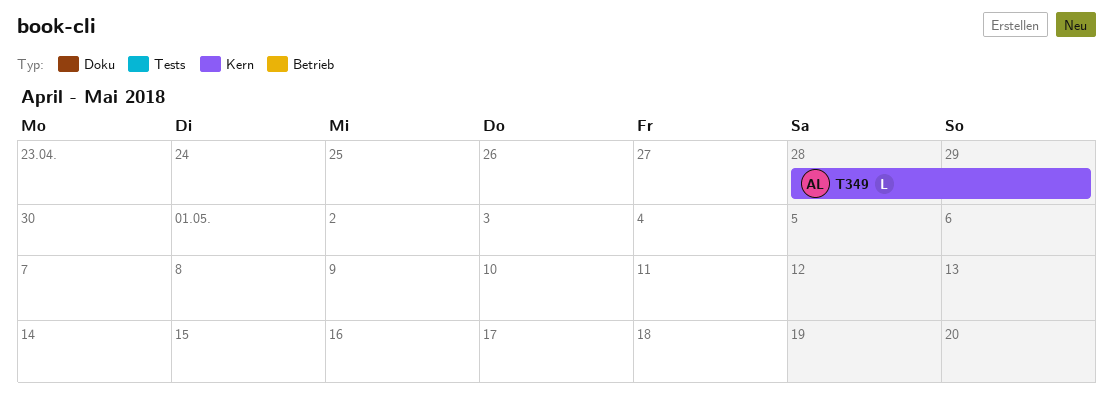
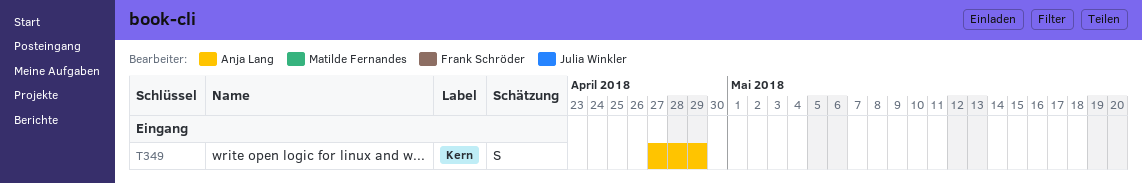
T349, estimate: L -> S
T349, start: Apr 28 -> Apr 27

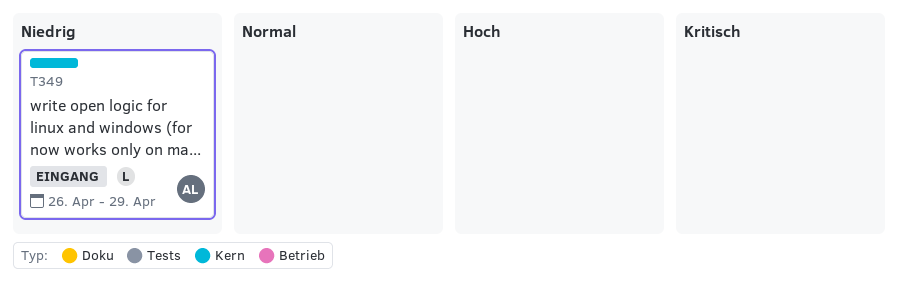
T349, estimate: S -> L
T349, start: Apr 27 -> Apr 26

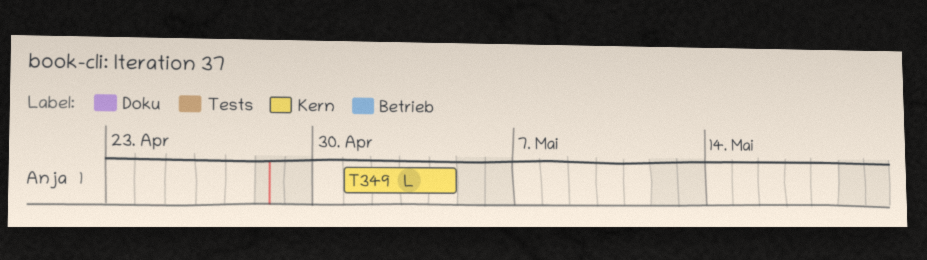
T349, start: Apr 26 -> May 1
T349, due: Apr 29 -> May 4

